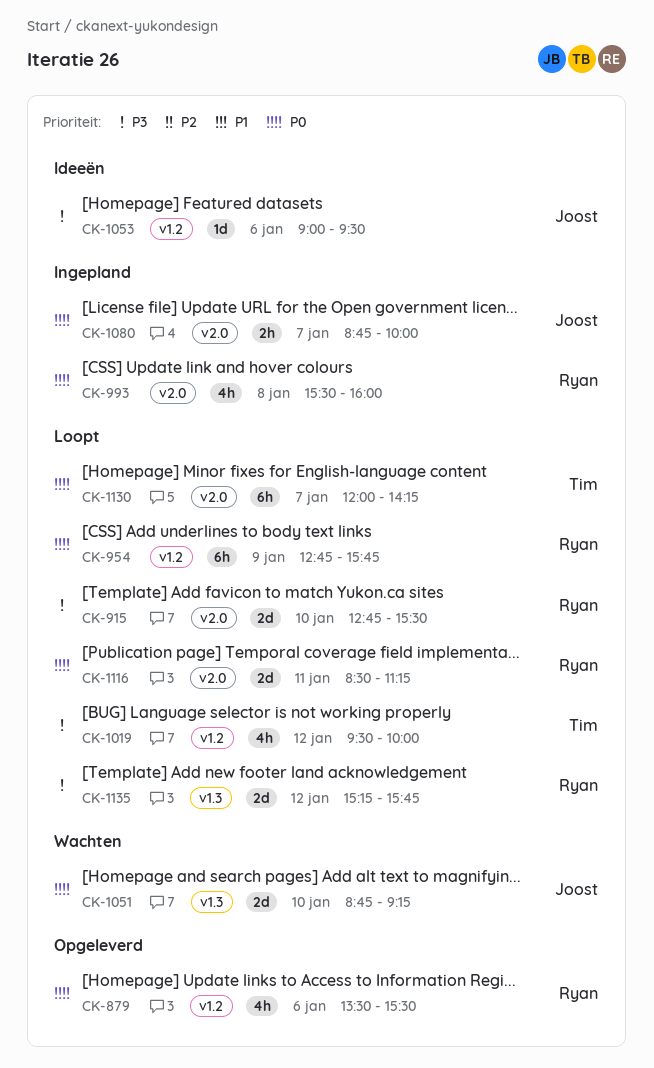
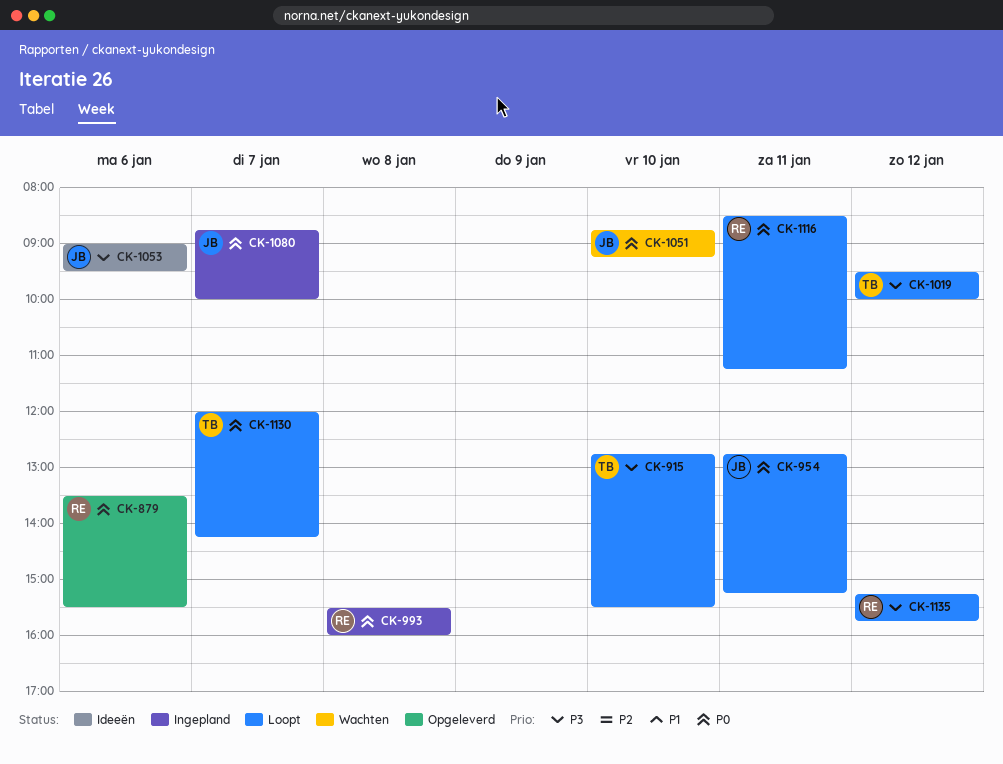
CK-915, owner: Ryan -> Tim
CK-954, owner: Ryan -> Joost
CK-954, day: Jan 9 -> Jan 11
CK-954, ends: 15:45 -> 15:15

